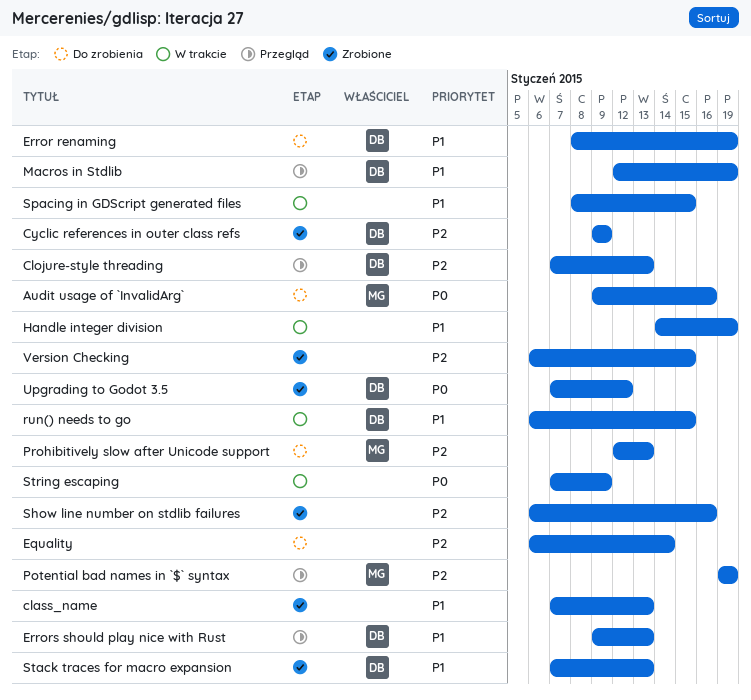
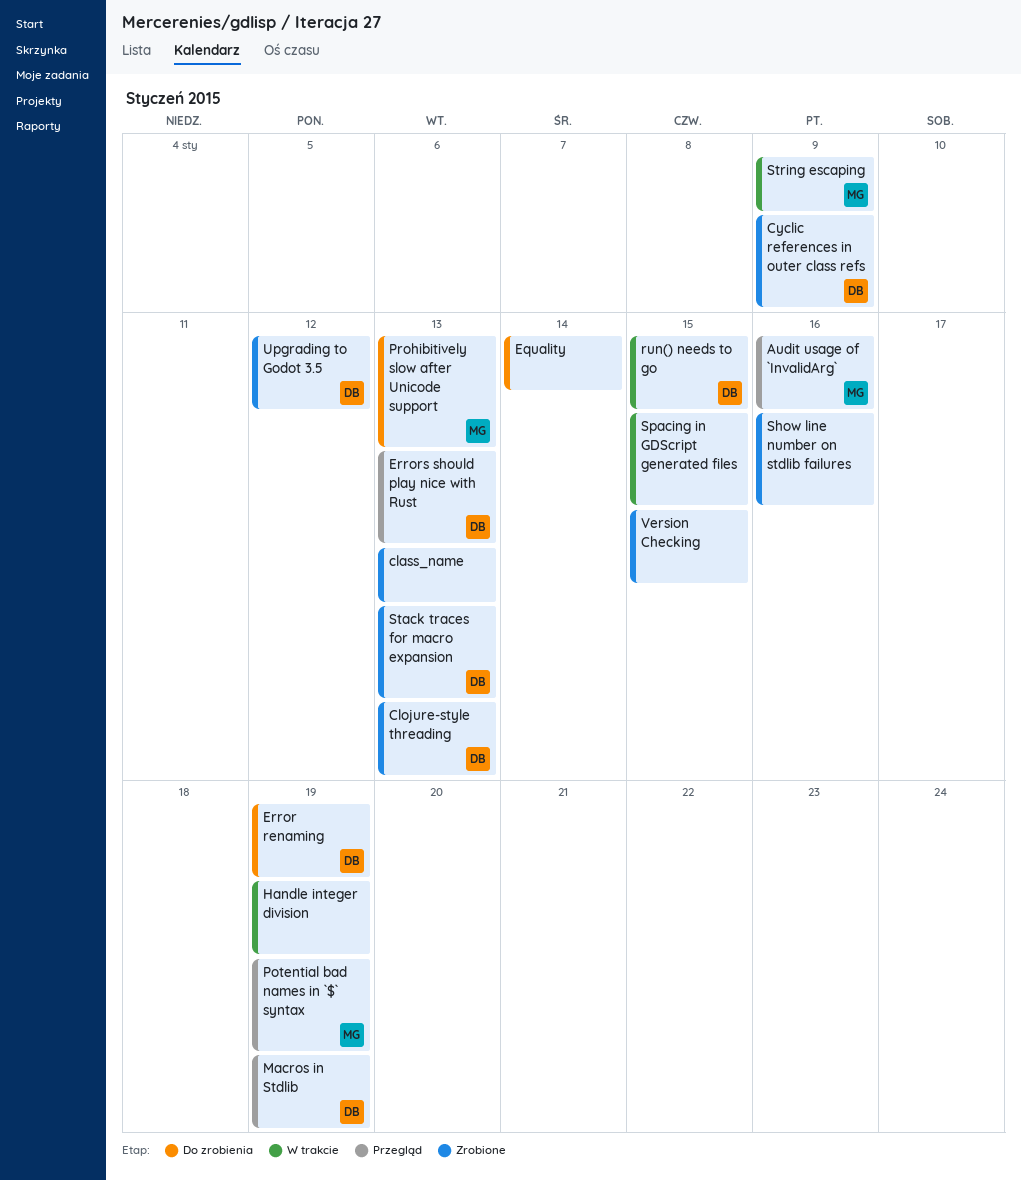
Audit usage of `InvalidArg`, status: Do zrobienia -> Przegląd
Clojure-style threading, status: Przegląd -> Zrobione
String escaping, owner: none -> MG

